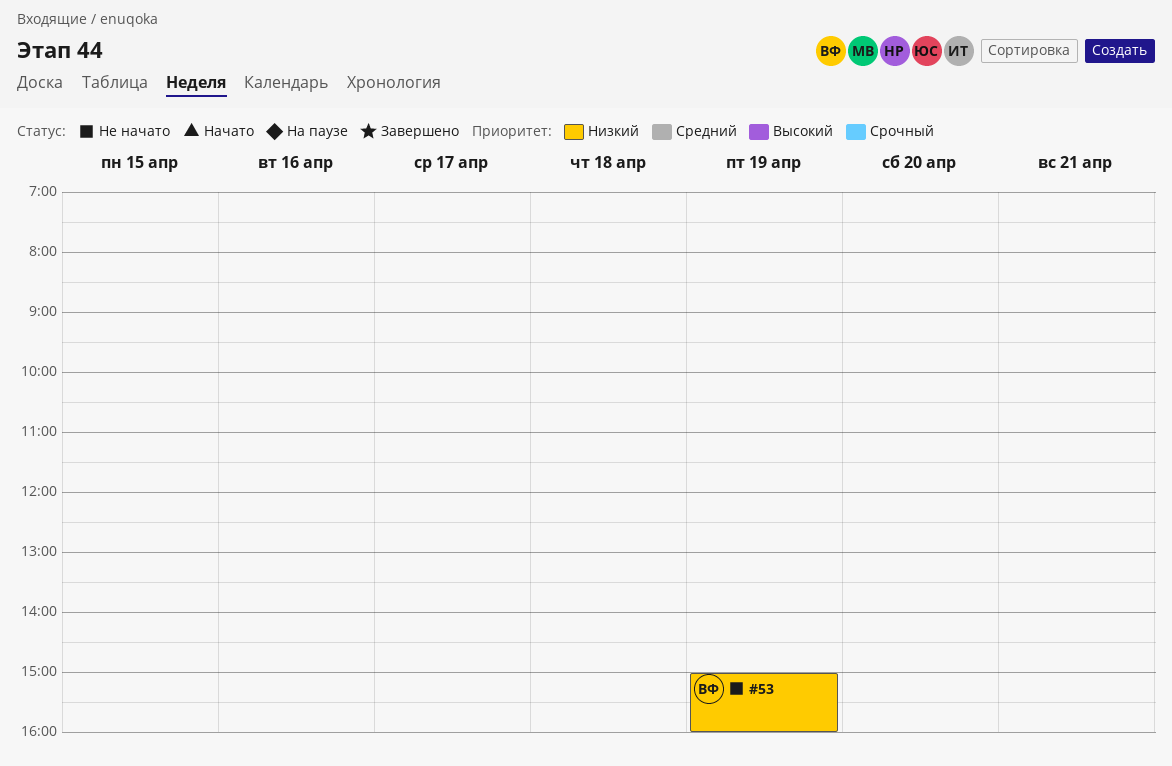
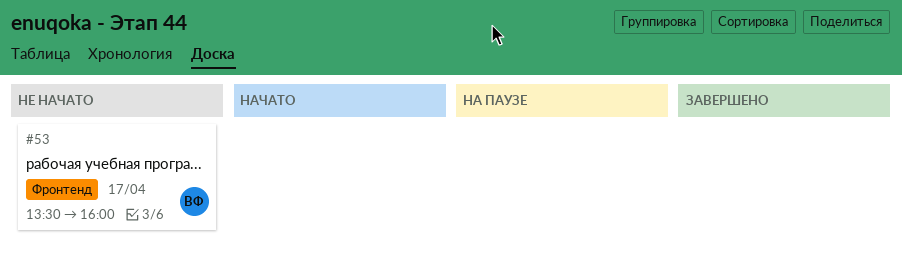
#53, day: Apr 19 -> Apr 17
#53, begins: 15:00 -> 13:30

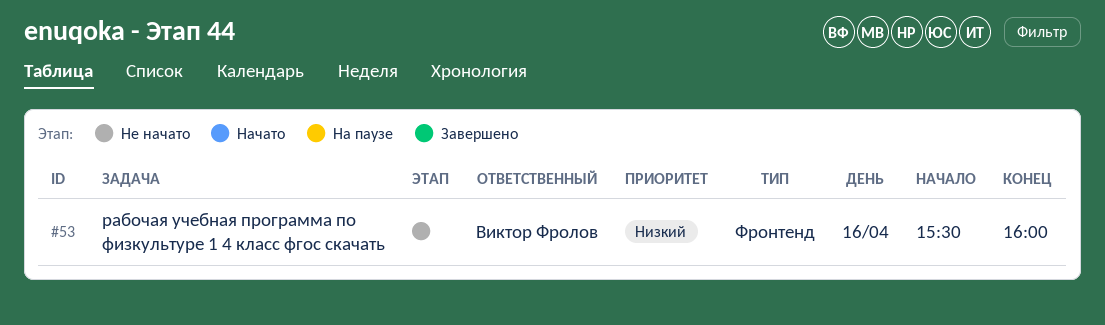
#53, day: Apr 17 -> Apr 16
#53, begins: 13:30 -> 15:30

